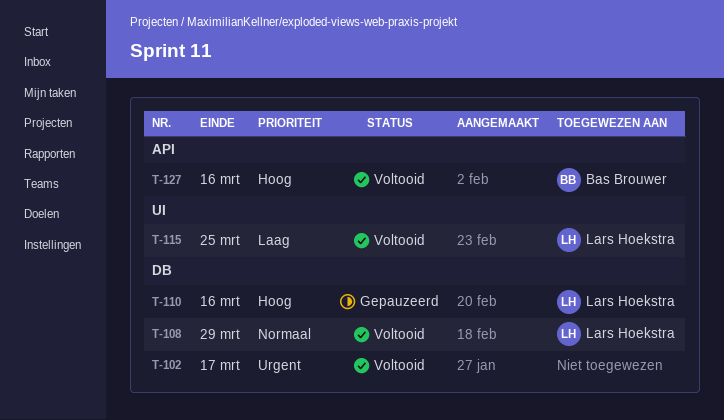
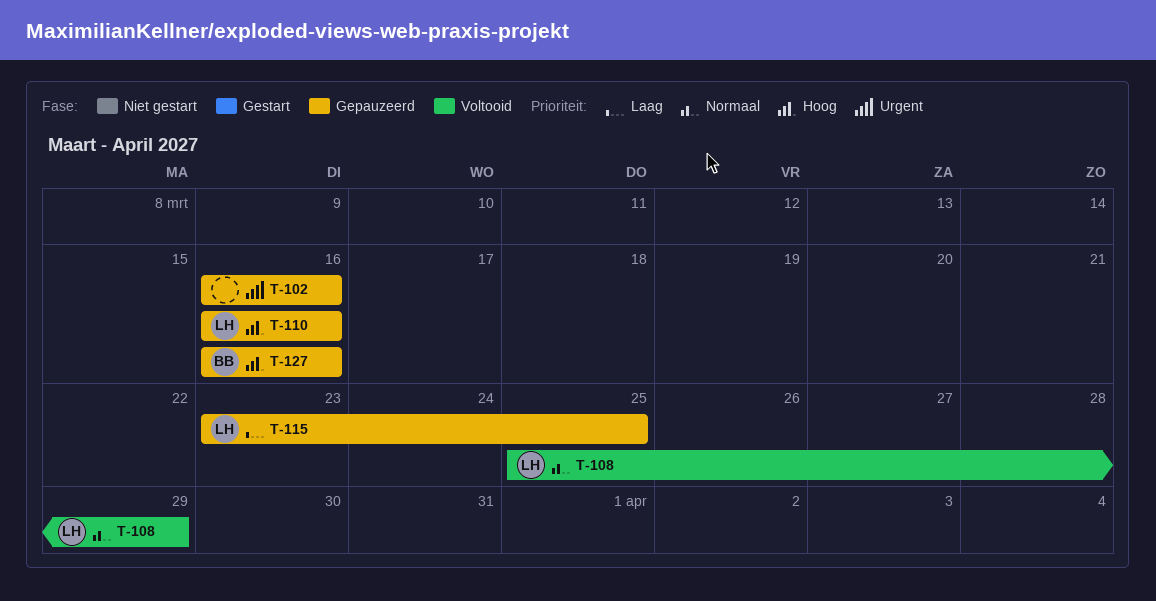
T-102, status: Voltooid -> Gepauzeerd
T-102, due: Mar 17 -> Mar 16
T-115, status: Voltooid -> Gepauzeerd
T-127, status: Voltooid -> Gepauzeerd

